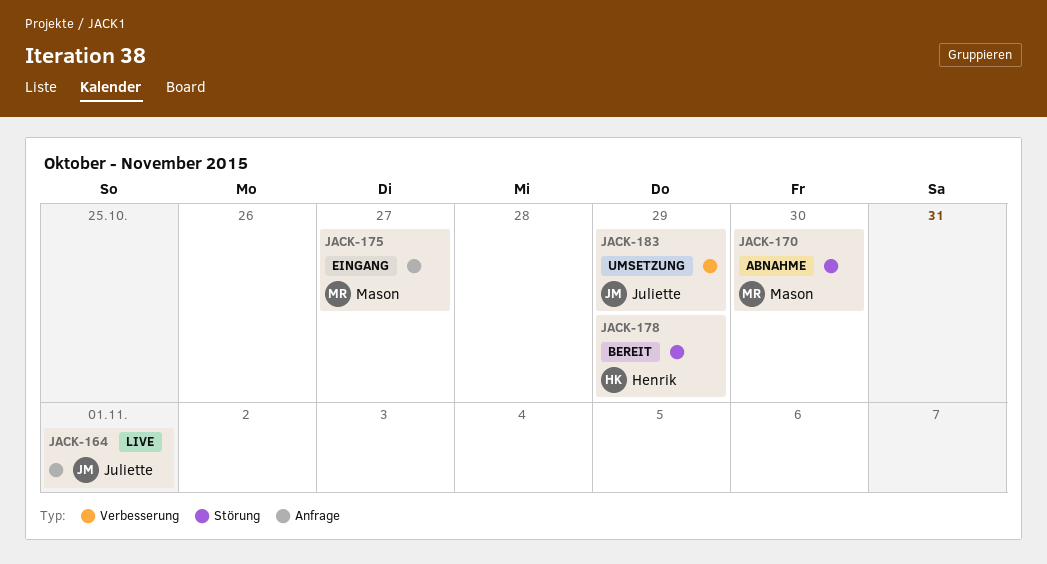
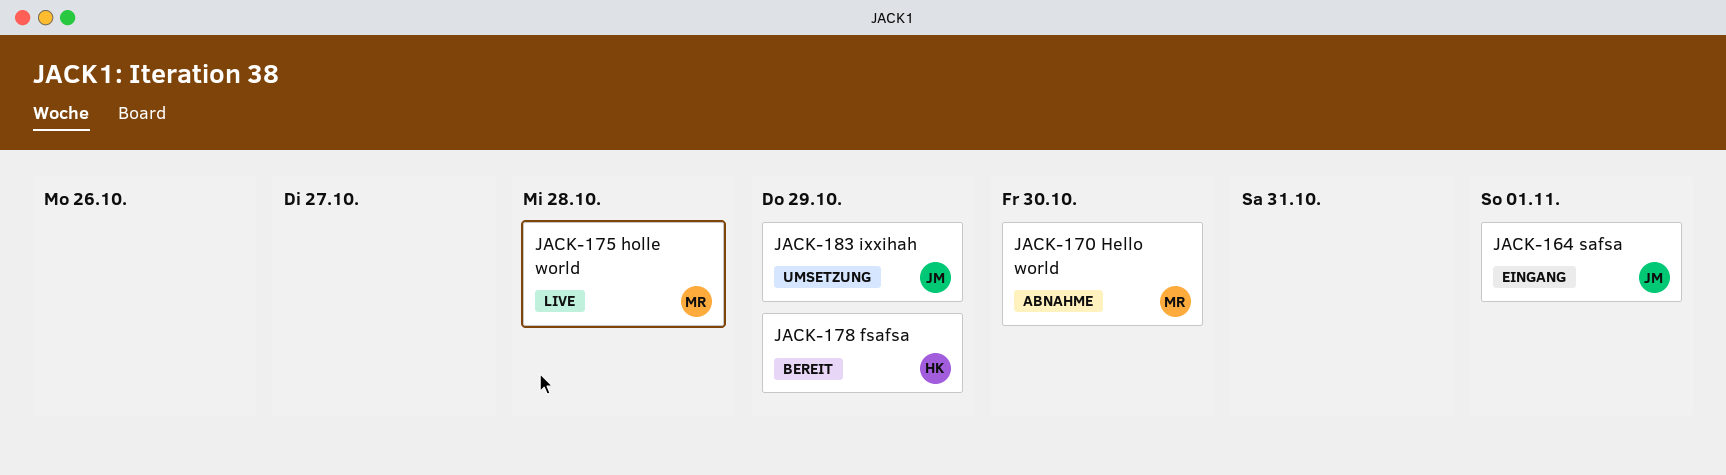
JACK-164, status: Live -> Eingang
JACK-175, status: Eingang -> Live
JACK-175, due: Oct 27 -> Oct 28

